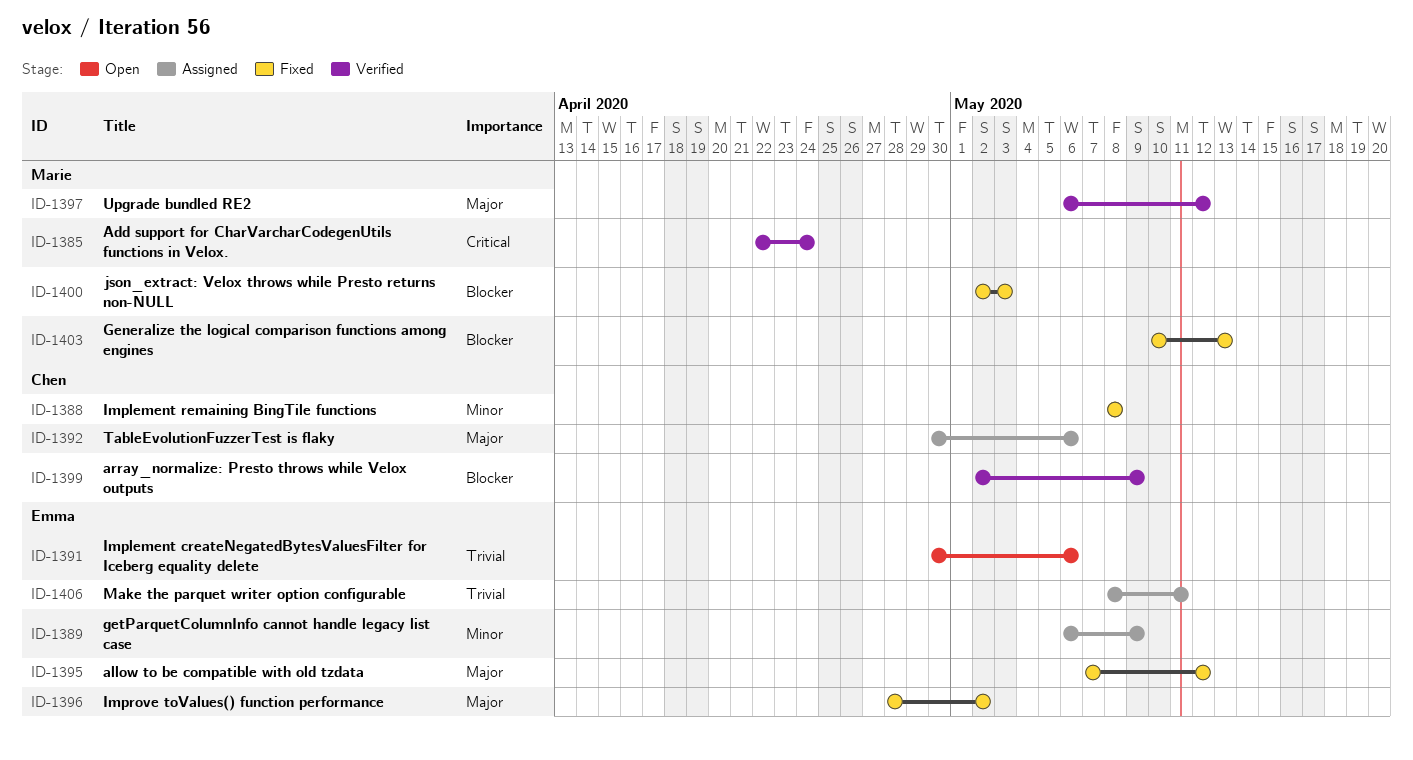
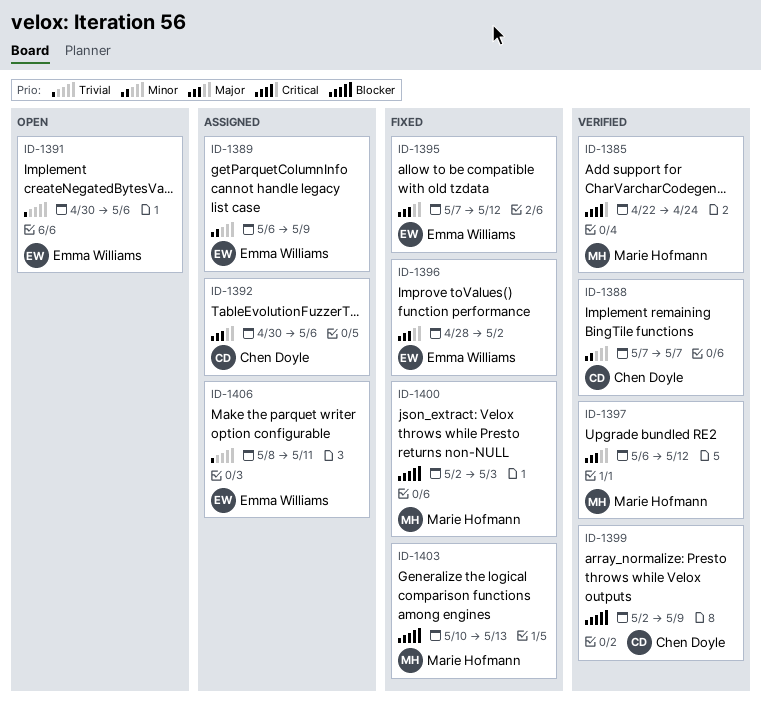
ID-1388, status: Fixed -> Verified
ID-1388, start: May 8 -> May 7
ID-1388, due: May 8 -> May 7

